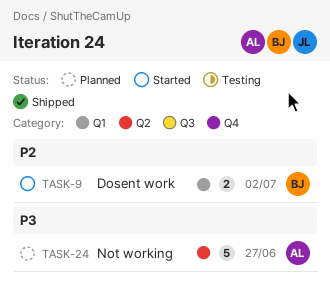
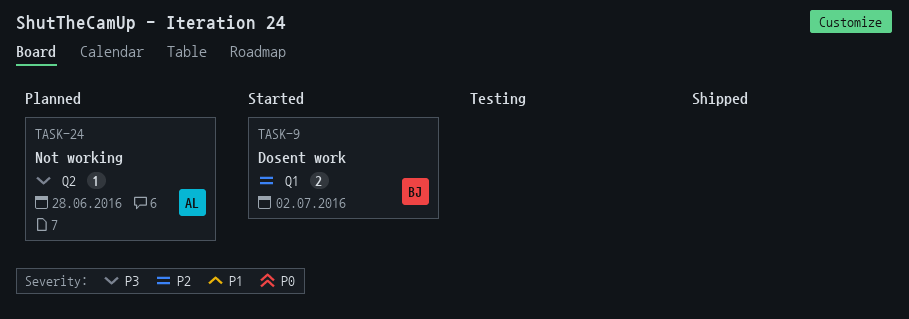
TASK-24, estimate: 5 -> 1
TASK-24, due: Jun 27 -> Jun 28

